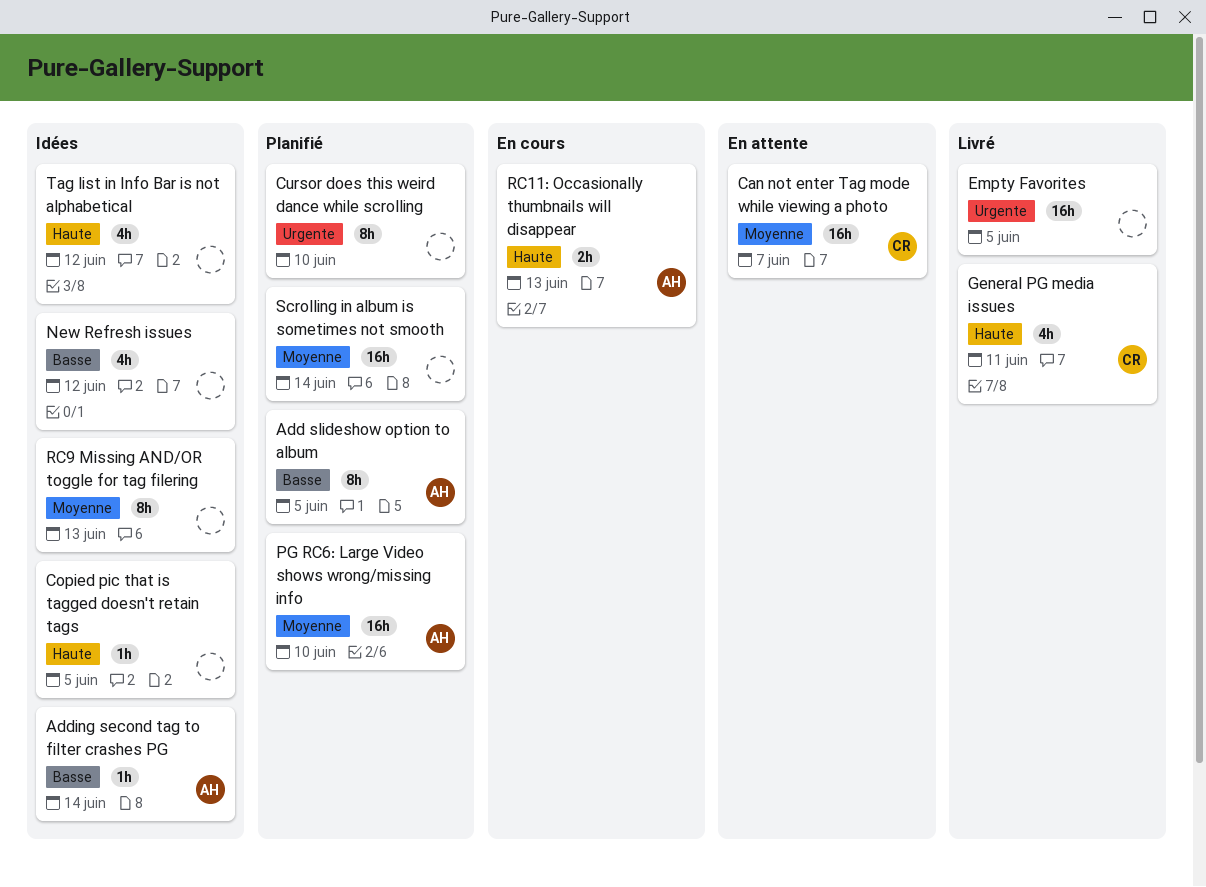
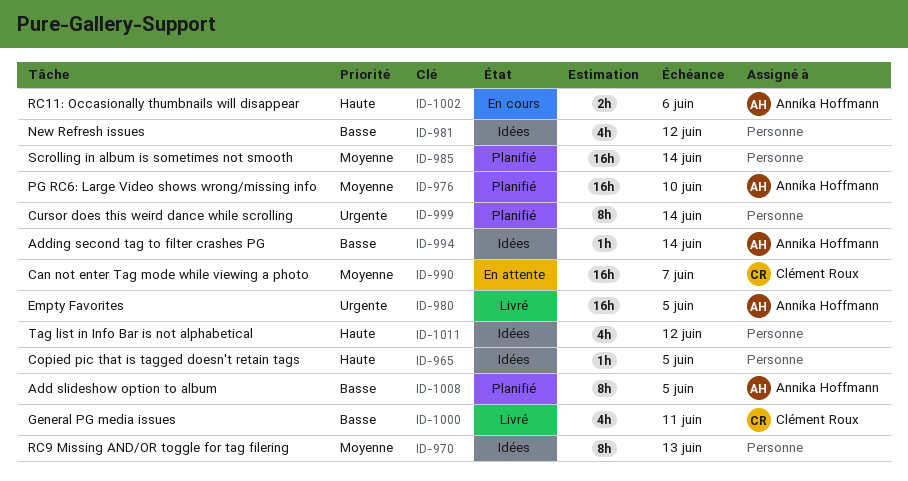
Cursor does this weird dance while scrolling, due: Jun 10 -> Jun 14
Empty Favorites, owner: none -> Annika Hoffmann
General PG media issues, priority: Haute -> Basse
RC11: Occasionally thumbnails will disappear, due: Jun 13 -> Jun 6

